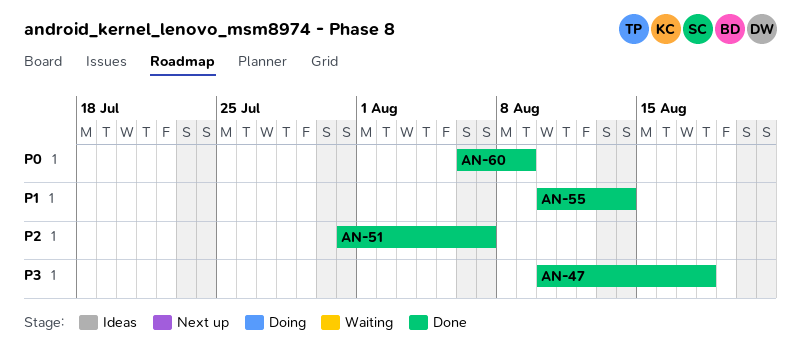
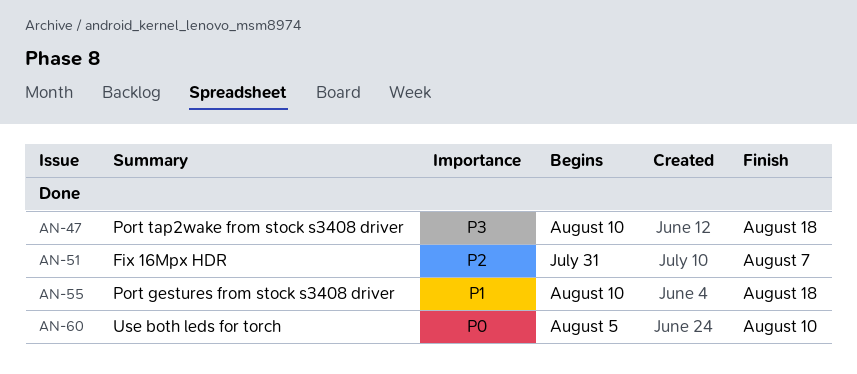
AN-55, due: Aug 14 -> Aug 18
AN-60, start: Aug 6 -> Aug 5
AN-60, due: Aug 9 -> Aug 10

